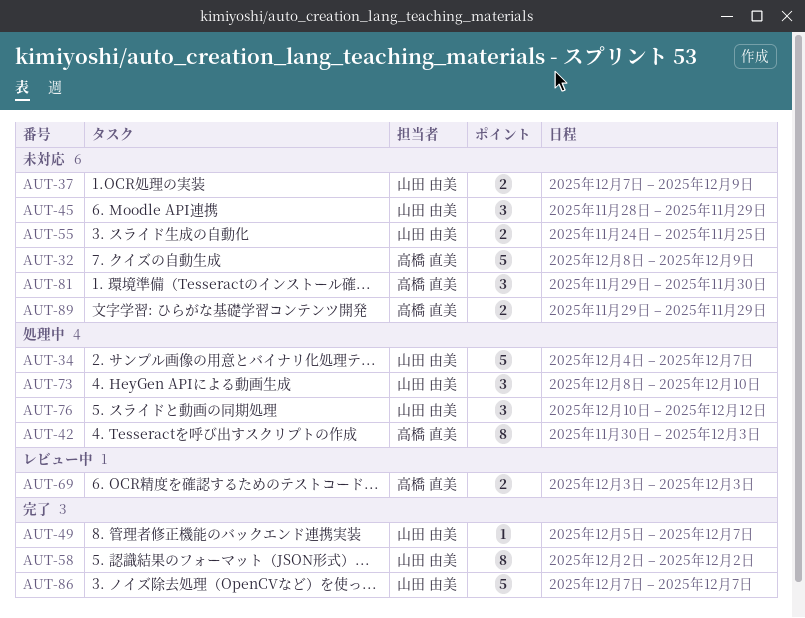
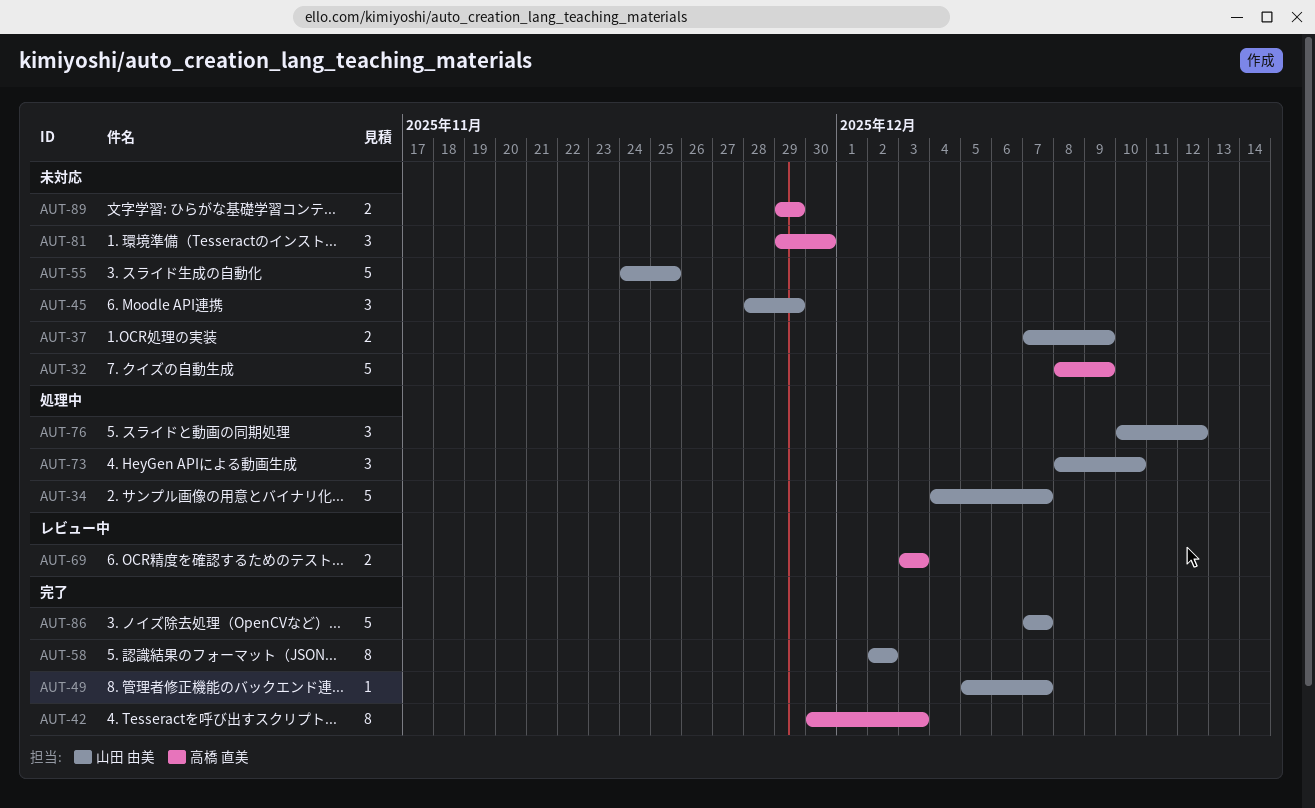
AUT-42, status: 処理中 -> 完了
AUT-55, estimate: 2 -> 5

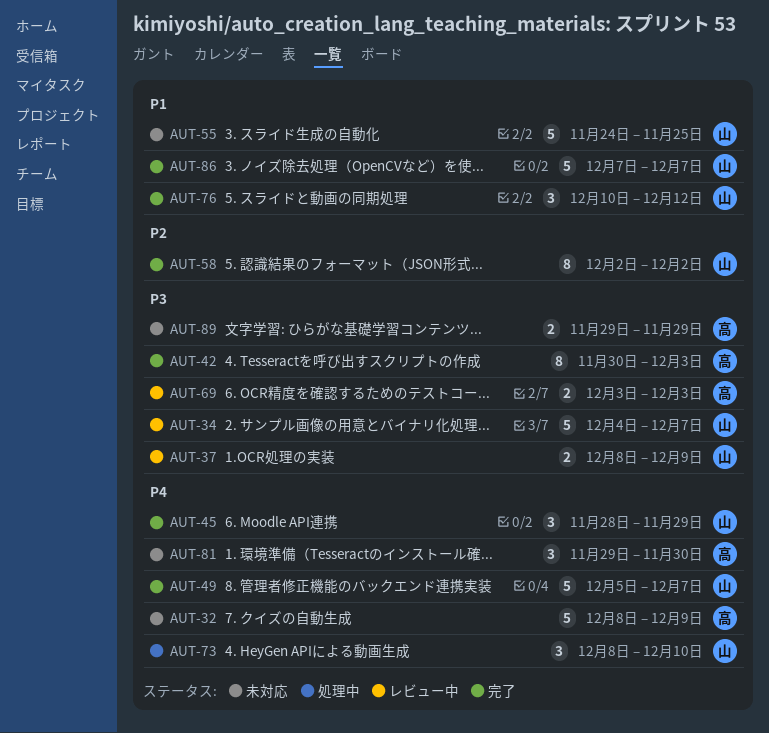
AUT-34, status: 処理中 -> レビュー中
AUT-37, status: 未対応 -> レビュー中
AUT-37, start: Dec 7 -> Dec 8
AUT-45, status: 未対応 -> 完了
AUT-49, estimate: 1 -> 5
AUT-76, status: 処理中 -> 完了

